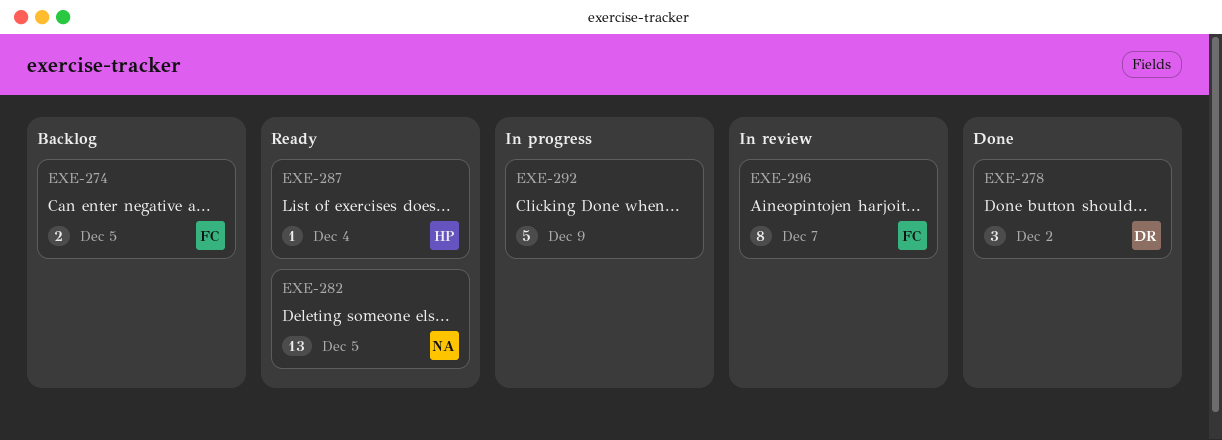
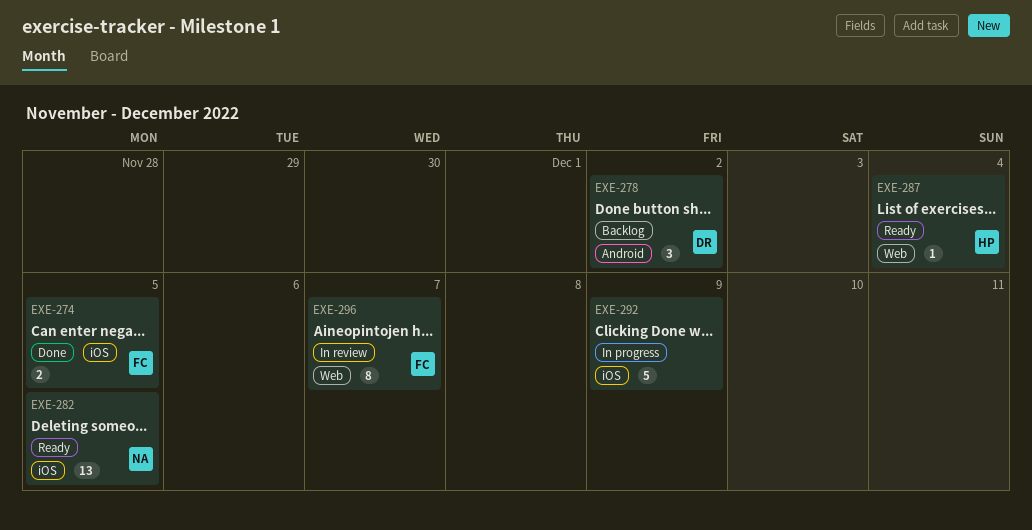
EXE-274, status: Backlog -> Done
EXE-278, status: Done -> Backlog

